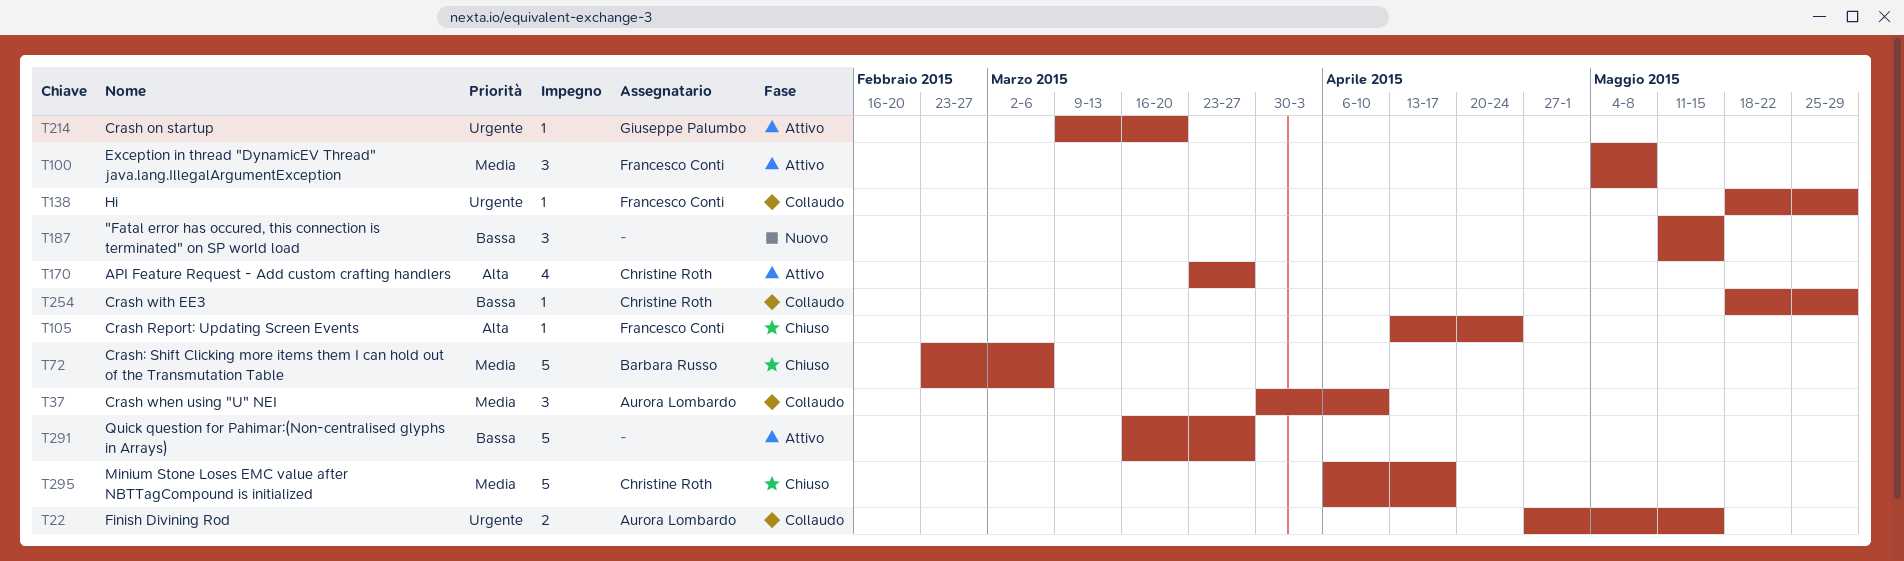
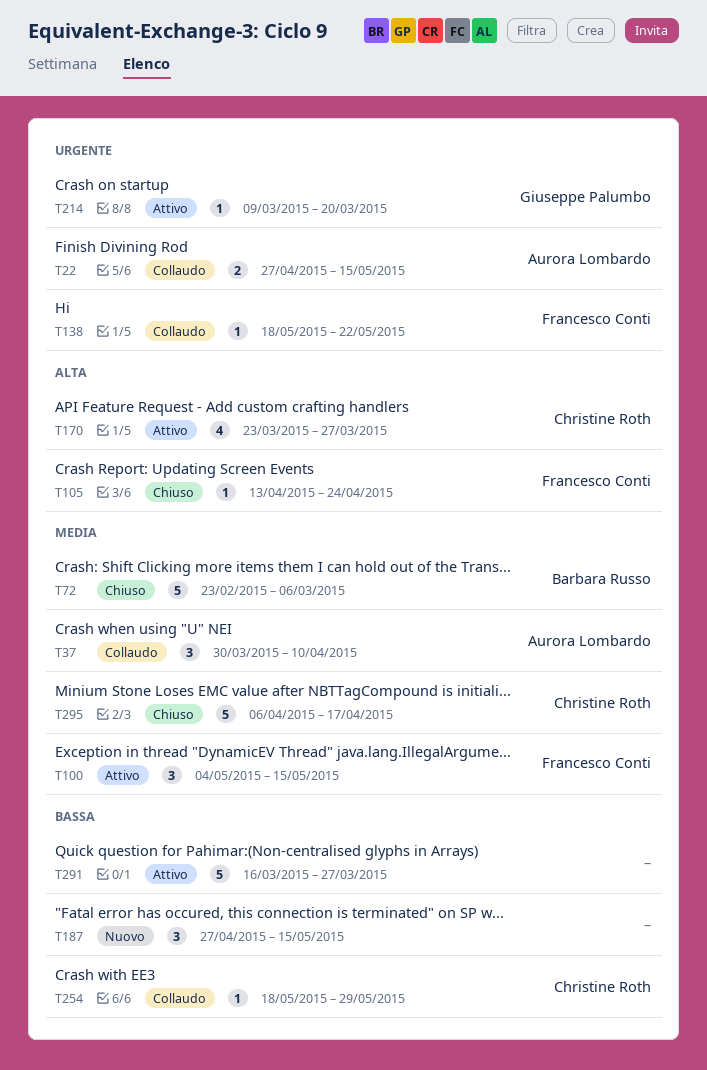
T100, due: May 8 -> May 15
T138, due: May 29 -> May 22
T187, start: May 11 -> Apr 27

